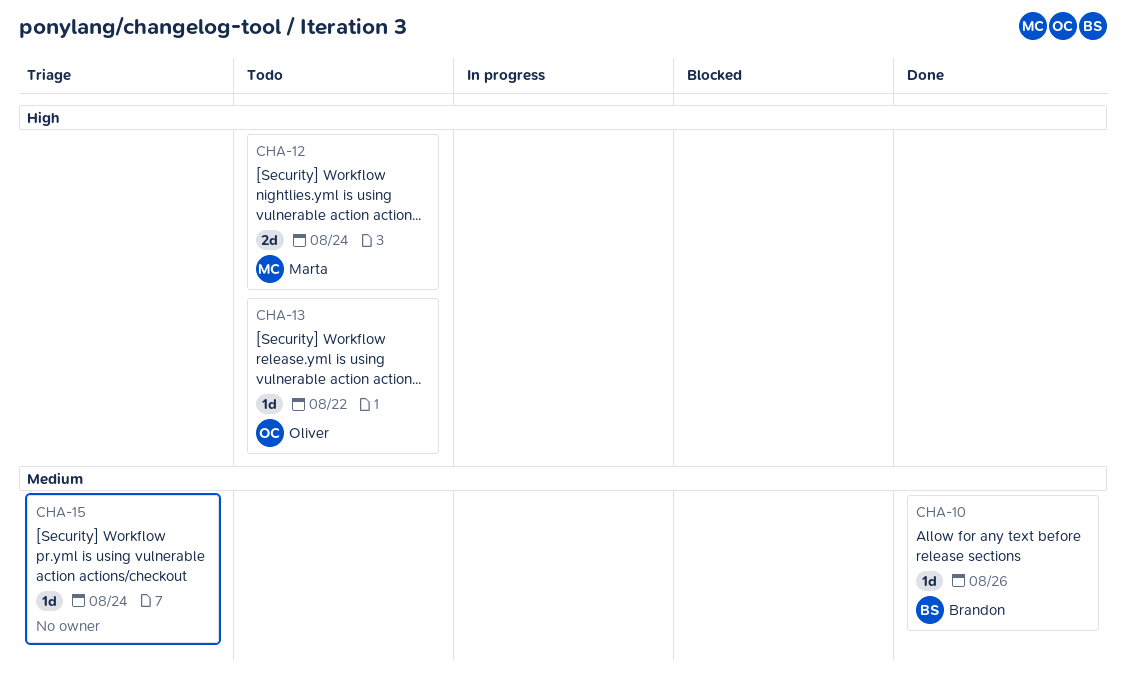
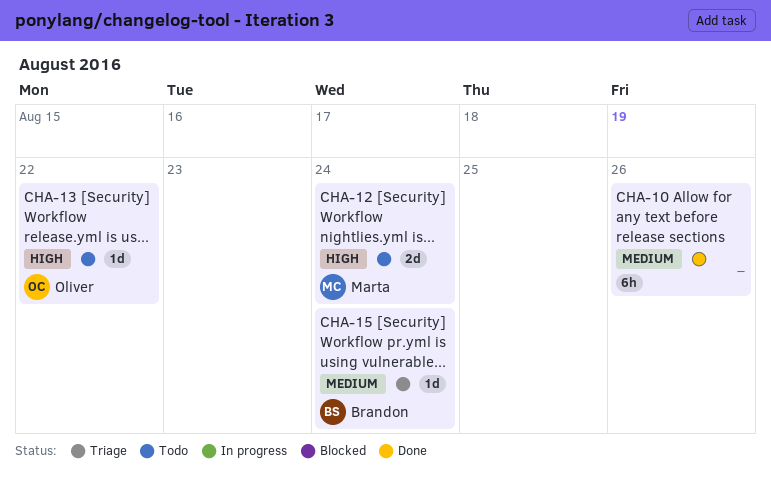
CHA-10, owner: Brandon -> none
CHA-10, estimate: 1d -> 6h
CHA-15, owner: none -> Brandon

